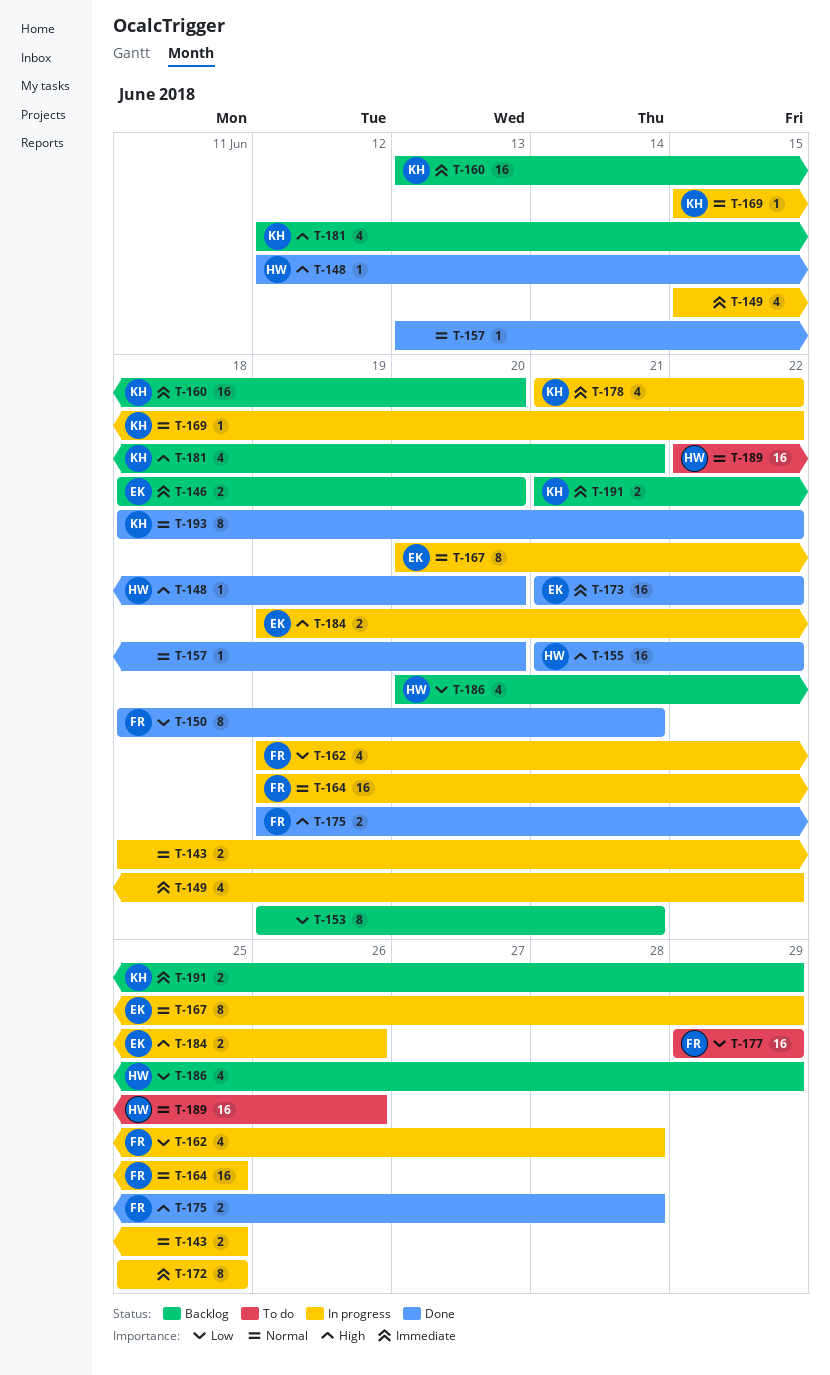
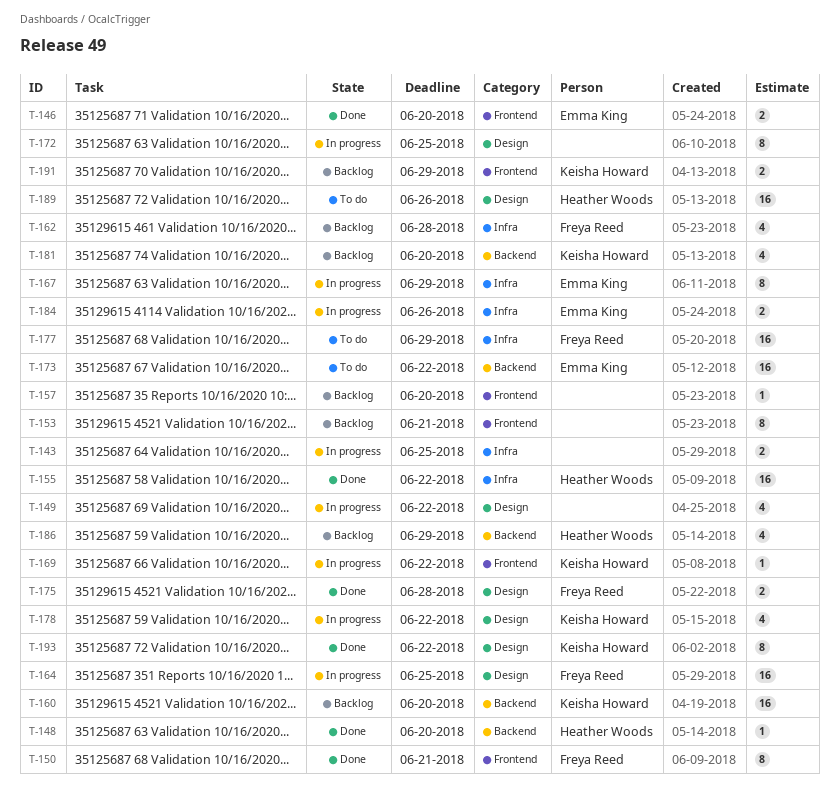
T-146, status: Backlog -> Done
T-157, status: Done -> Backlog
T-162, status: In progress -> Backlog
T-173, status: Done -> To do
T-181, due: Jun 21 -> Jun 20

